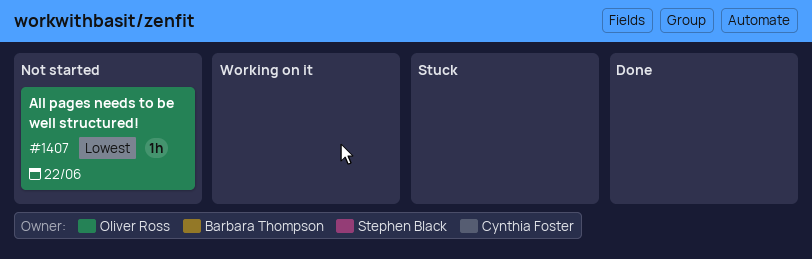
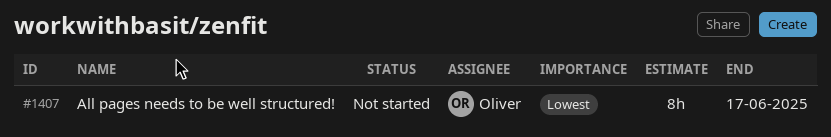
#1407, estimate: 1h -> 8h
#1407, due: Jun 22 -> Jun 17

